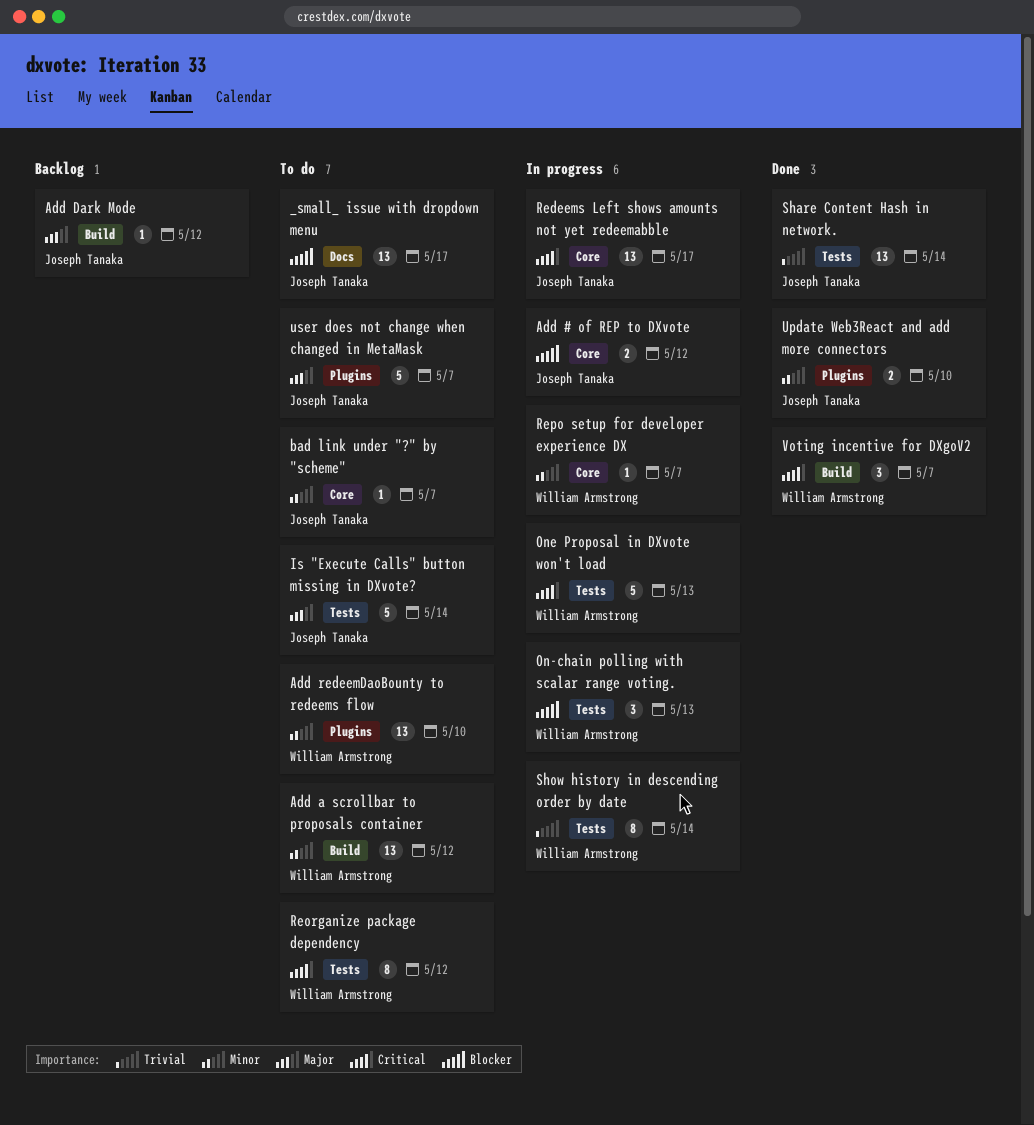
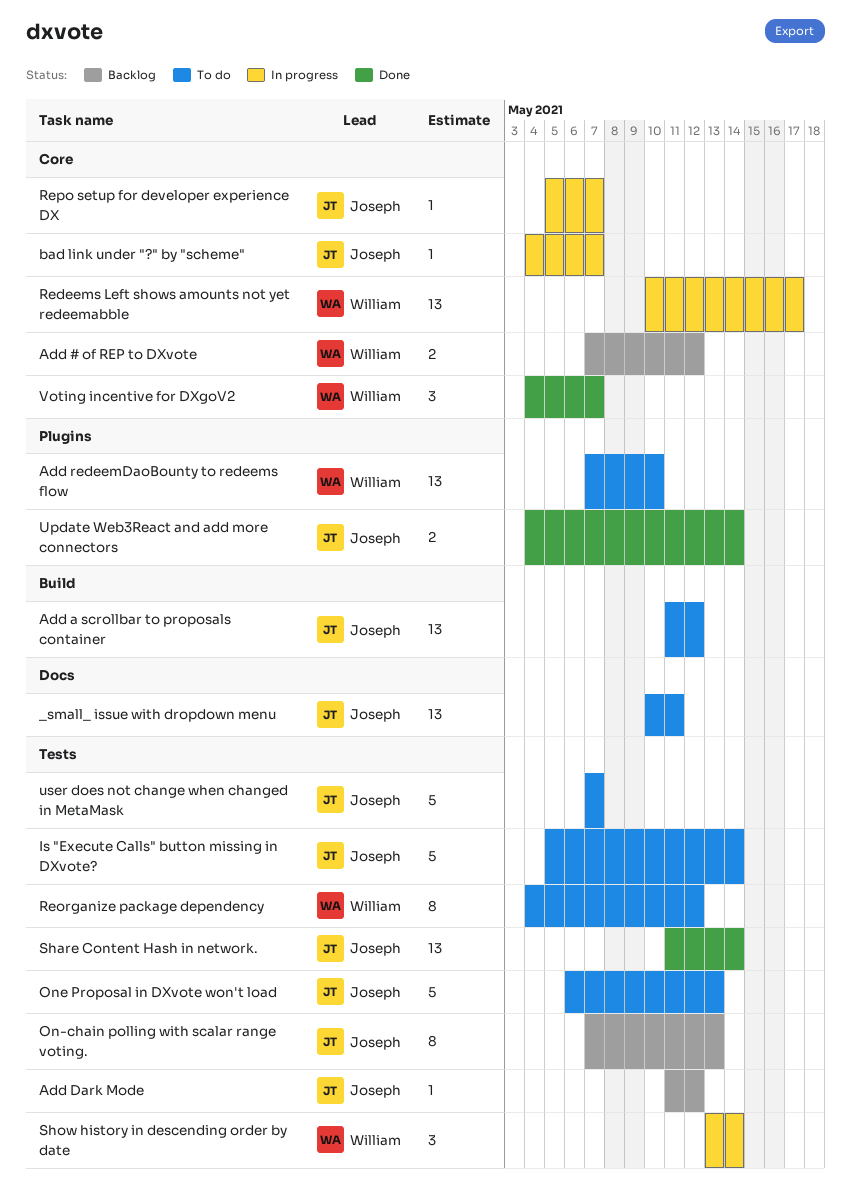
_small_ issue with dropdown menu, due: May 17 -> May 11
Add # of REP to DXvote, status: In progress -> Backlog
Add # of REP to DXvote, owner: Joseph Tanaka -> William Armstrong
Add a scrollbar to proposals container, owner: William Armstrong -> Joseph Tanaka
Add Dark Mode, label: Build -> Tests
bad link under "?" by "scheme", status: To do -> In progress
On-chain polling with scalar range voting., status: In progress -> Backlog
On-chain polling with scalar range voting., owner: William Armstrong -> Joseph Tanaka
On-chain polling with scalar range voting., estimate: 3 -> 8
One Proposal in DXvote won't load, status: In progress -> To do
One Proposal in DXvote won't load, owner: William Armstrong -> Joseph Tanaka
Redeems Left shows amounts not yet redeemabble, owner: Joseph Tanaka -> William Armstrong
Repo setup for developer experience DX, owner: William Armstrong -> Joseph Tanaka
Show history in descending order by date, estimate: 8 -> 3
Update Web3React and add more connectors, due: May 10 -> May 14
user does not change when changed in MetaMask, label: Plugins -> Tests
Voting incentive for DXgoV2, label: Build -> Core

